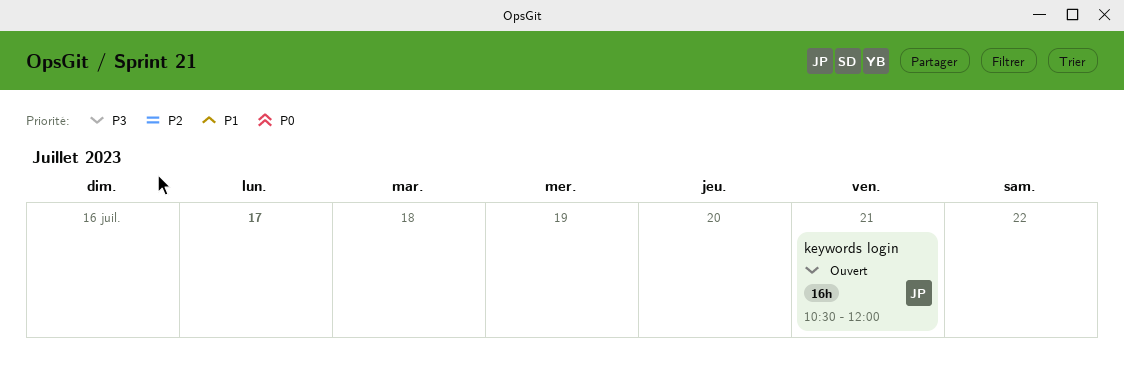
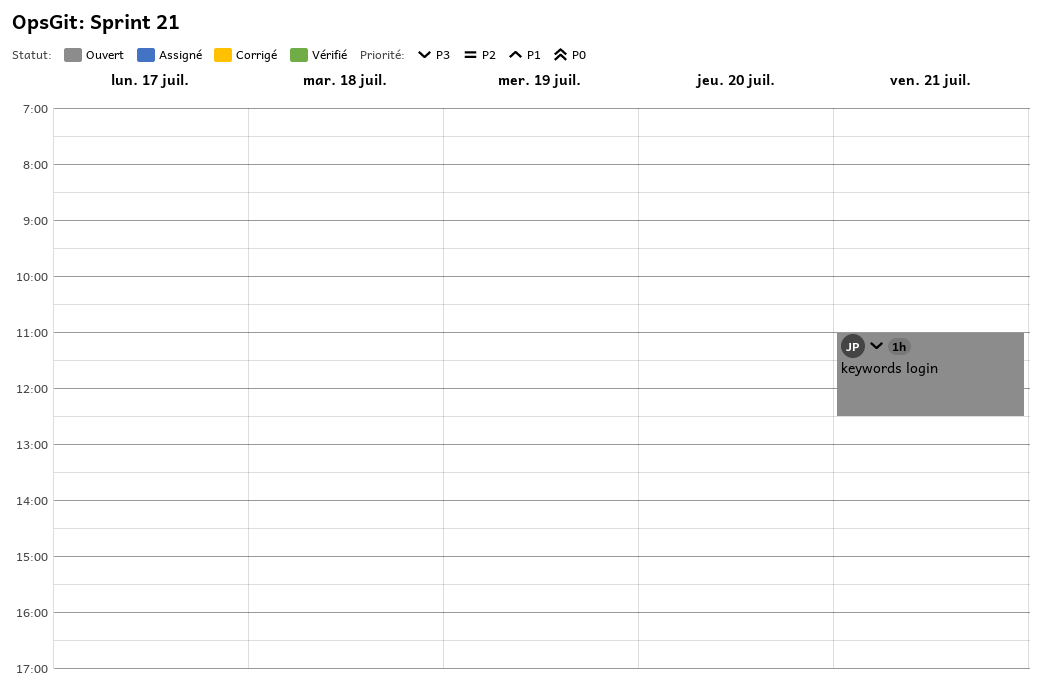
keywords login, estimate: 16h -> 1h
keywords login, begins: 10:30 -> 11:00
keywords login, ends: 12:00 -> 12:30

